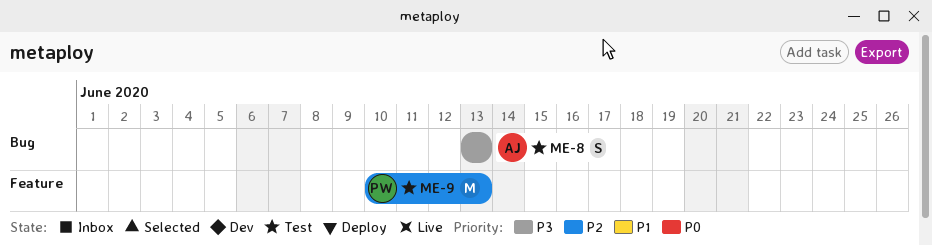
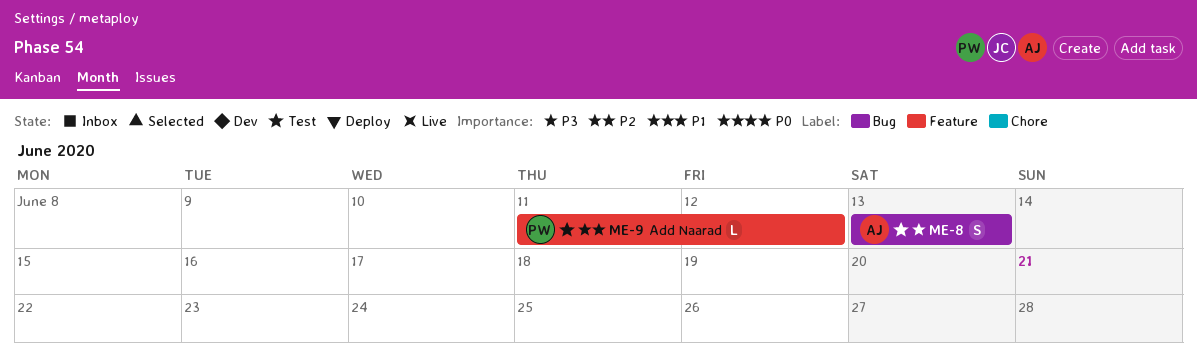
ME-9, estimate: M -> L
ME-9, start: Jun 10 -> Jun 11
ME-9, due: Jun 13 -> Jun 12

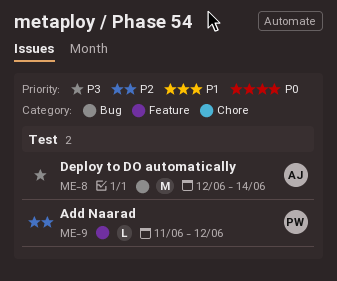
ME-8, estimate: S -> M
ME-8, start: Jun 13 -> Jun 12
ME-8, due: Jun 13 -> Jun 14

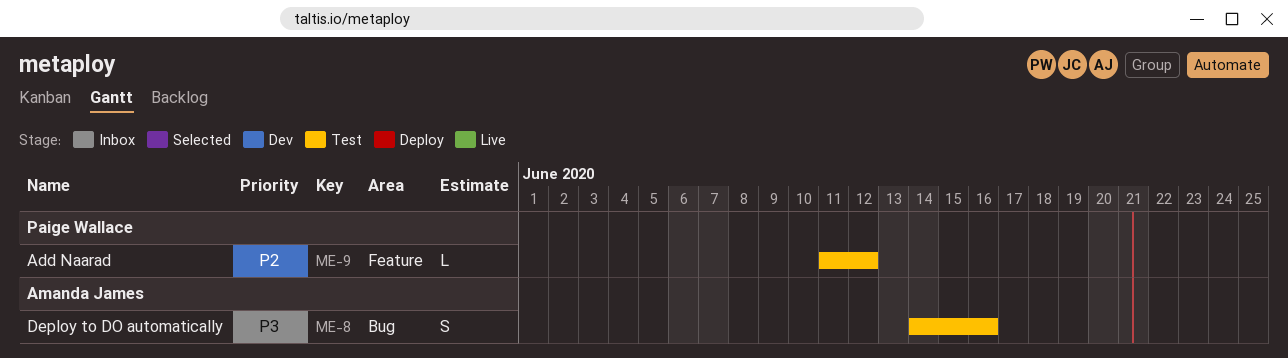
ME-8, estimate: M -> S
ME-8, start: Jun 12 -> Jun 14
ME-8, due: Jun 14 -> Jun 16

